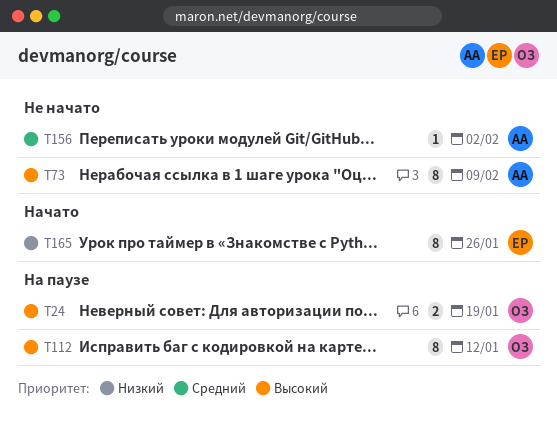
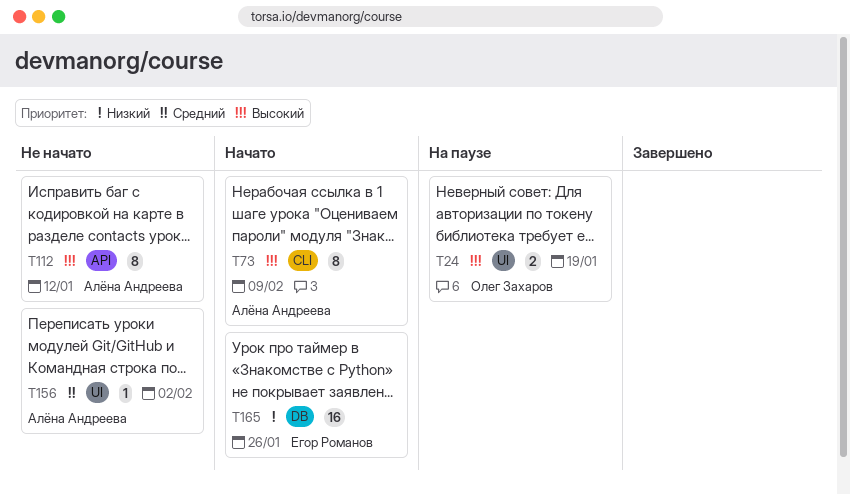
T73, status: Не начато -> Начато
T112, status: На паузе -> Не начато
T112, owner: Олег Захаров -> Алёна Андреева
T165, estimate: 8 -> 16

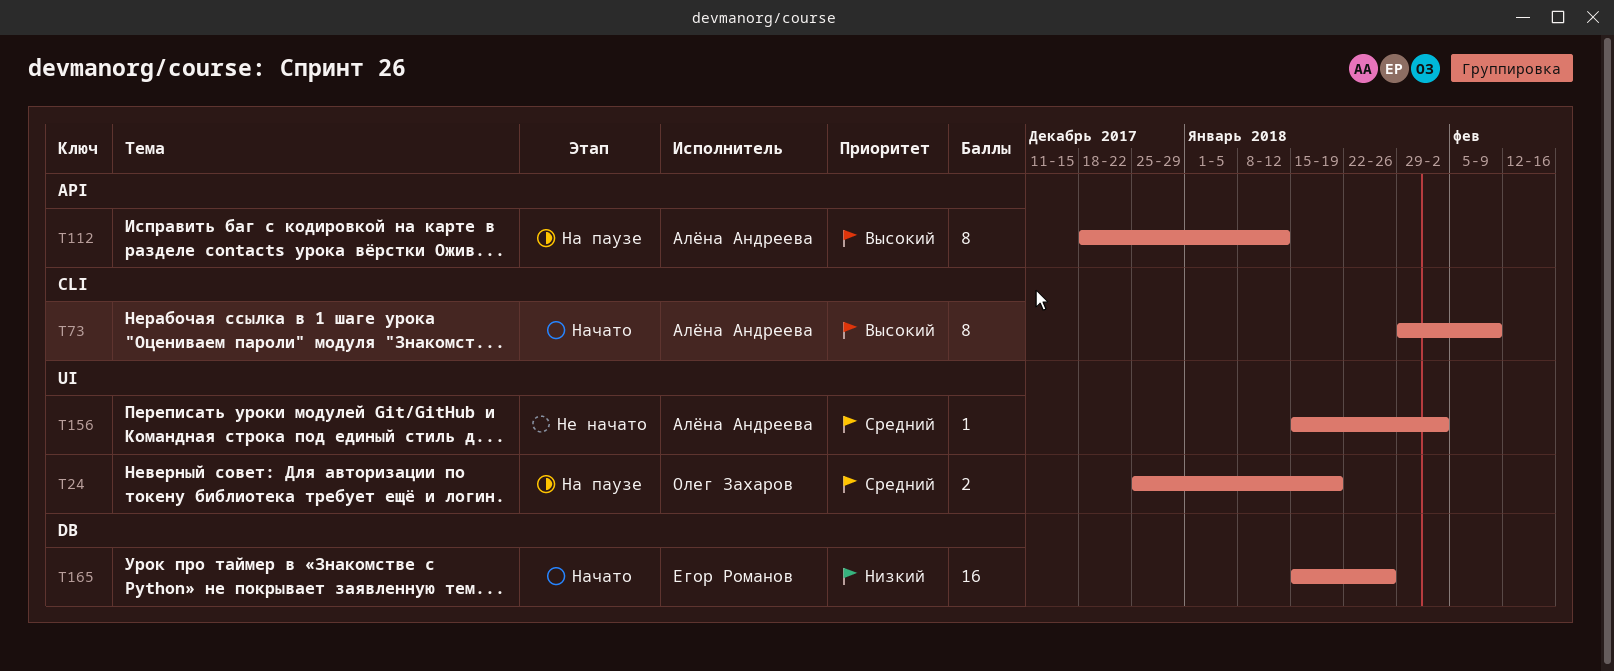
T24, priority: Высокий -> Средний
T112, status: Не начато -> На паузе

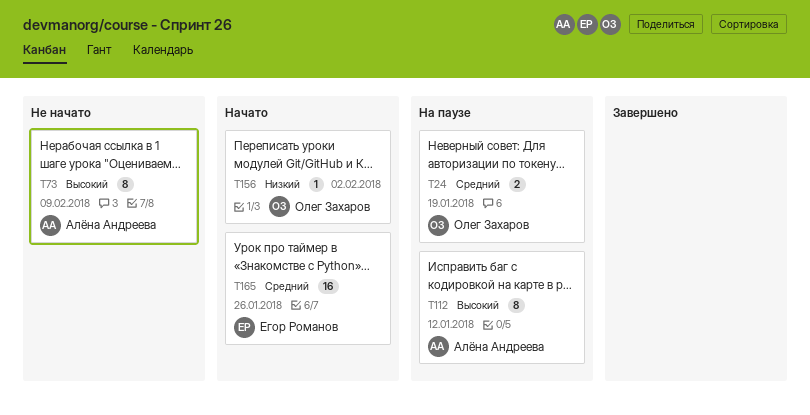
T73, status: Начато -> Не начато
T156, status: Не начато -> Начато
T156, owner: Алёна Андреева -> Олег Захаров
T156, priority: Средний -> Низкий
T165, priority: Низкий -> Средний

